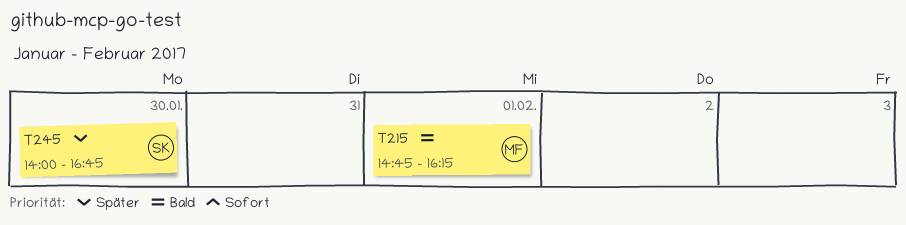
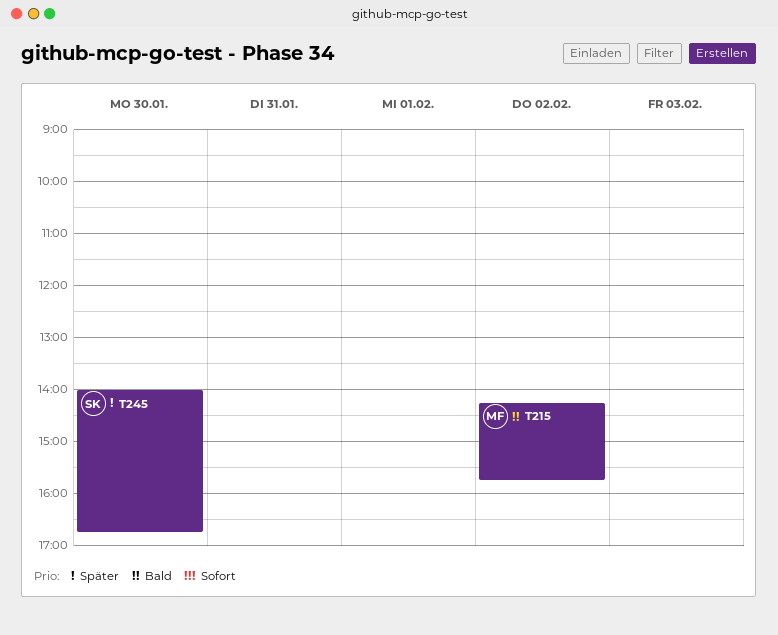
T215, day: Feb 1 -> Feb 2
T215, begins: 14:45 -> 14:15
T215, ends: 16:15 -> 15:45

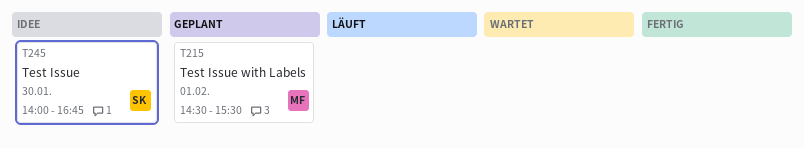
T215, day: Feb 2 -> Feb 1
T215, begins: 14:15 -> 14:30
T215, ends: 15:45 -> 15:30

